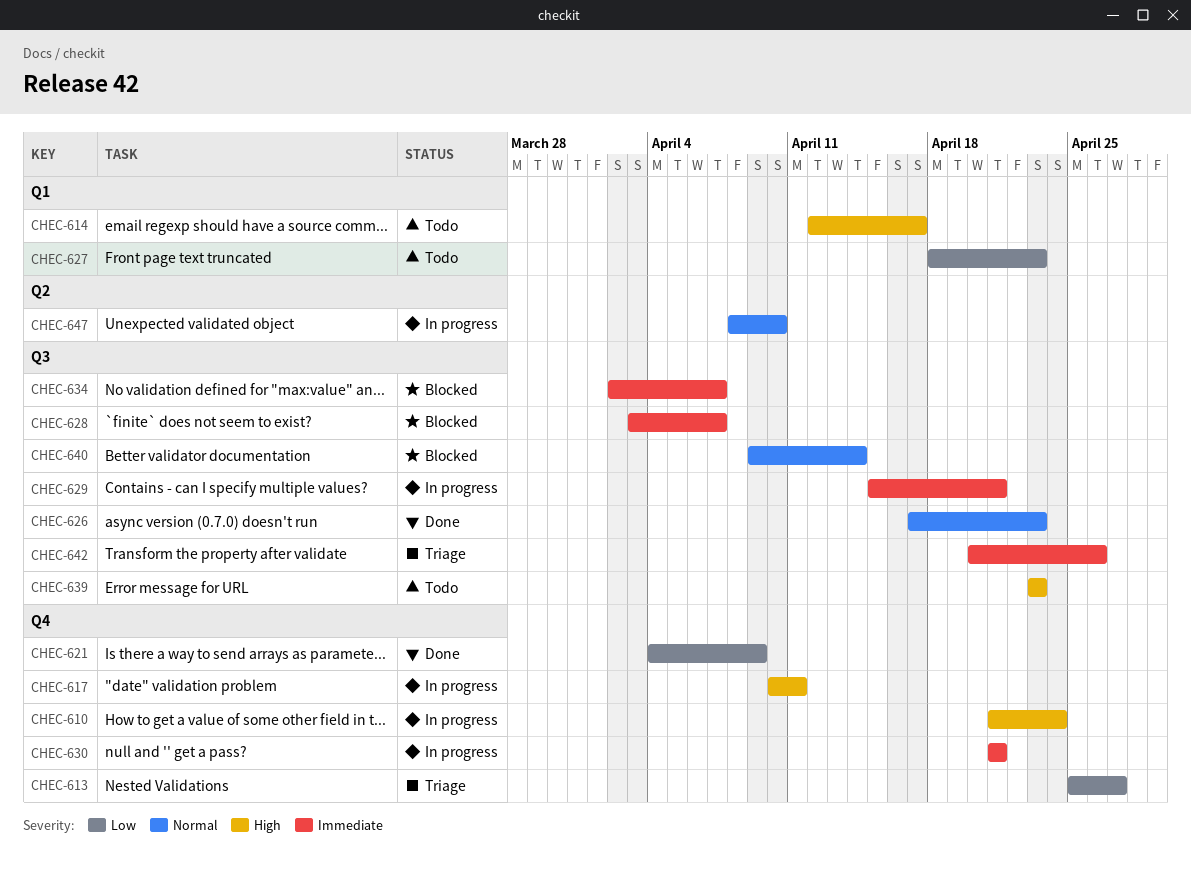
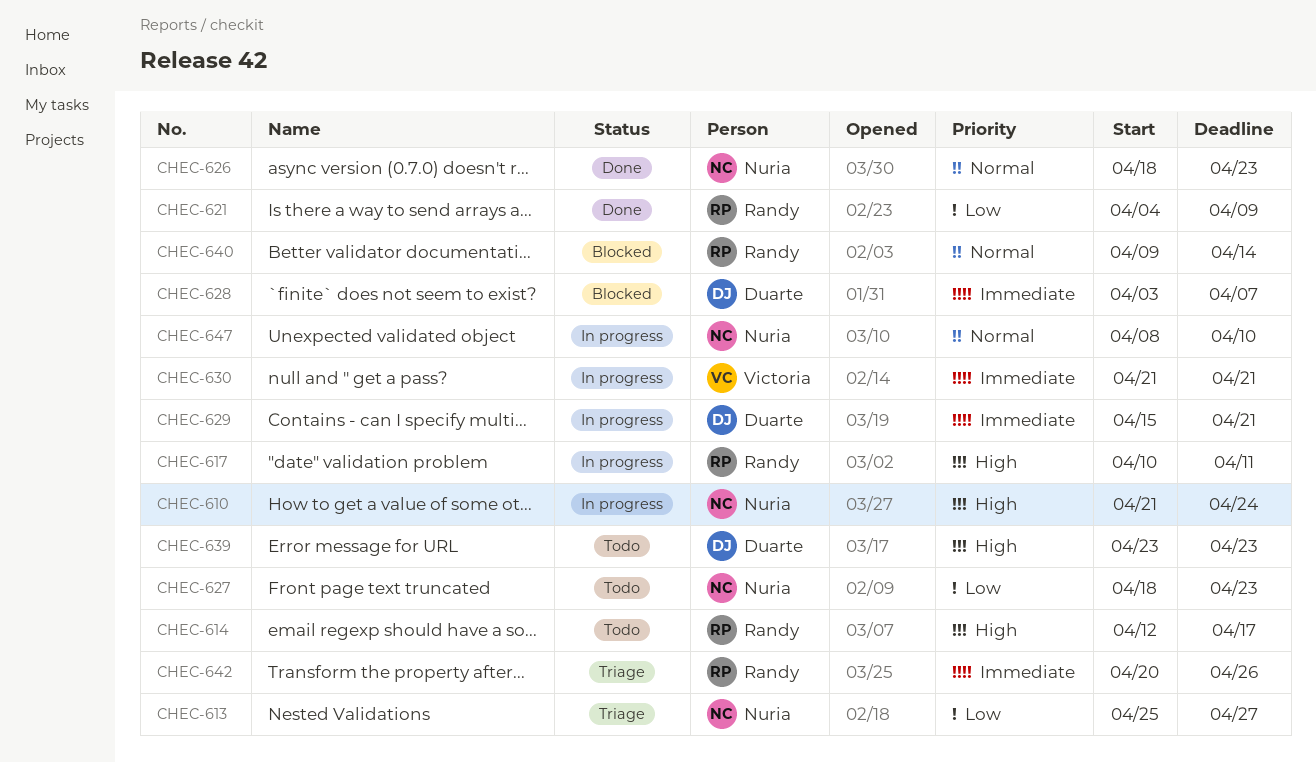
CHEC-626, start: Apr 17 -> Apr 18
CHEC-634: present -> none

